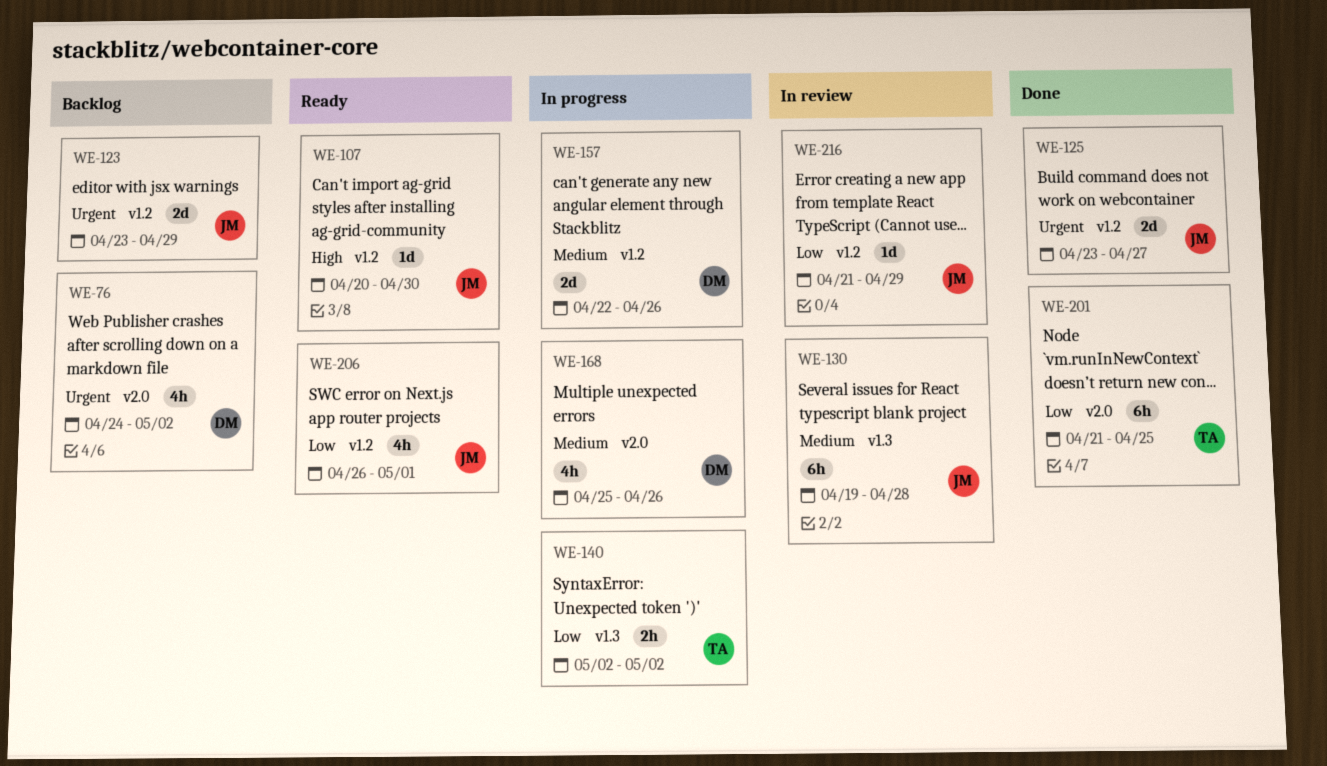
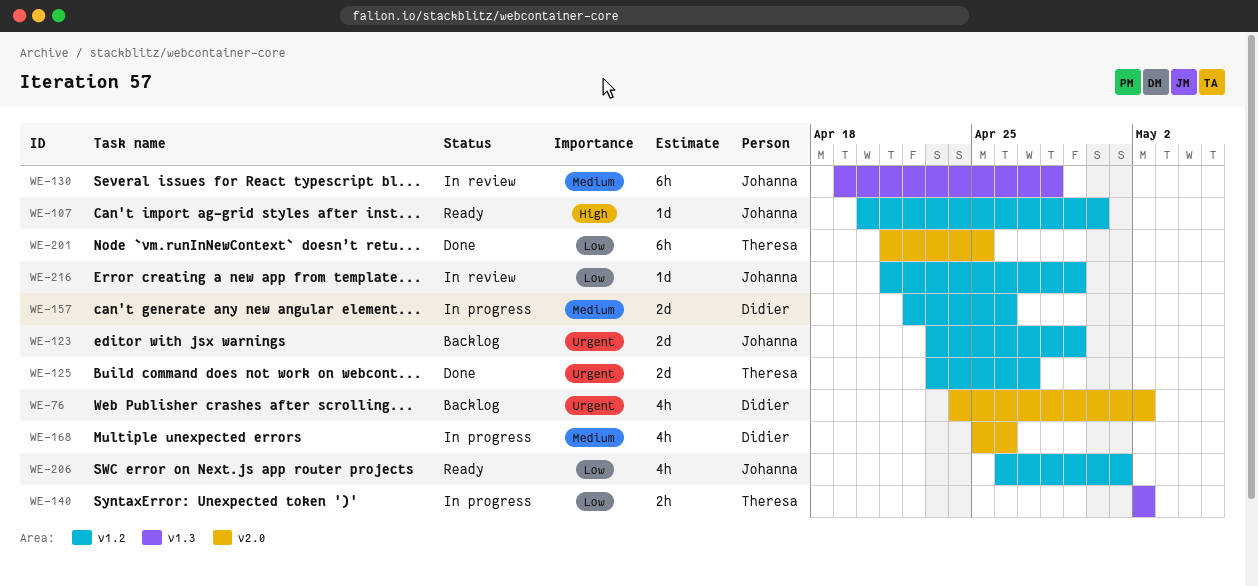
WE-125, owner: Johanna -> Theresa

